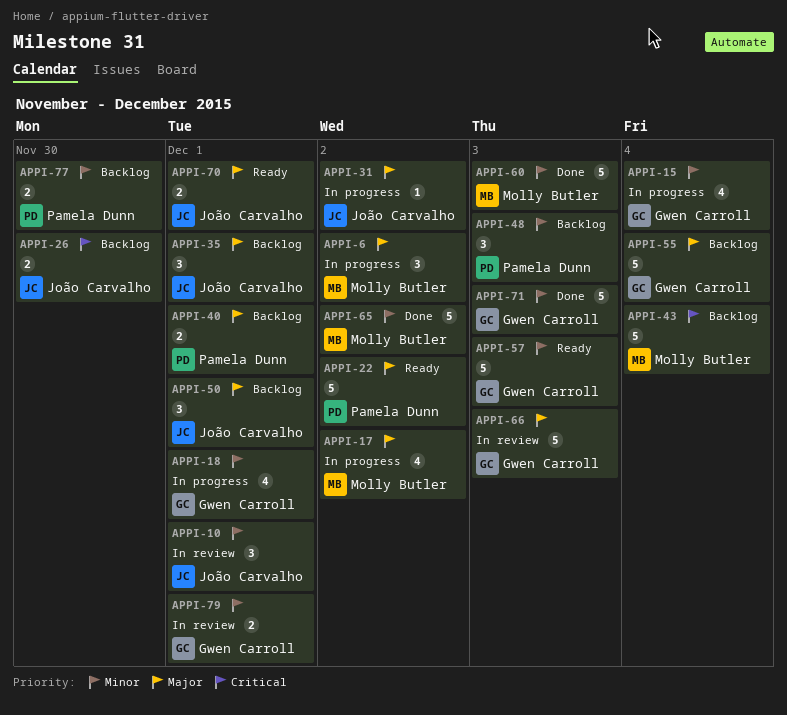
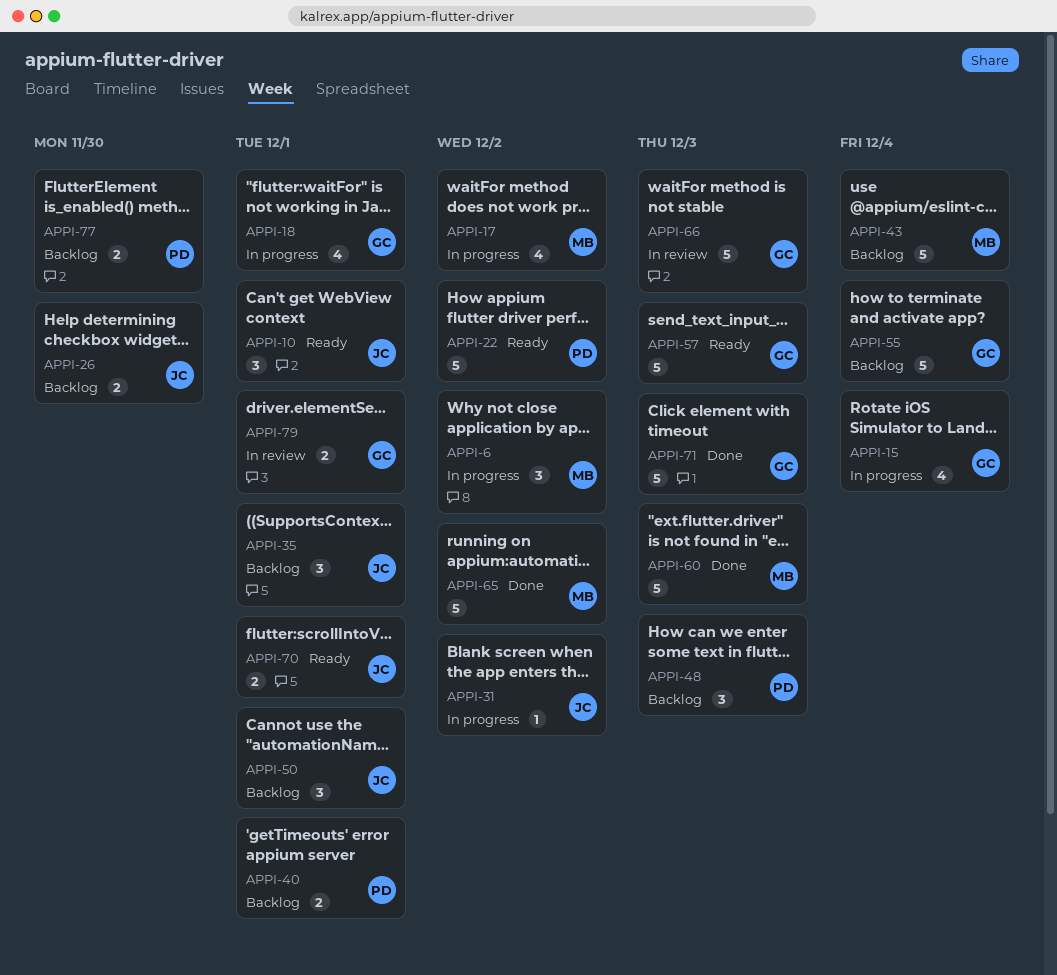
APPI-10, status: In review -> Ready

